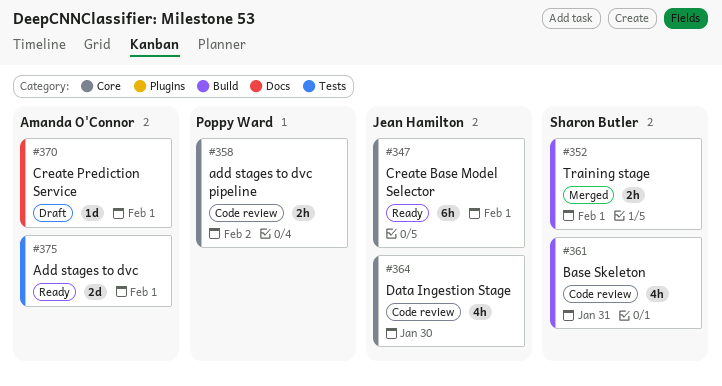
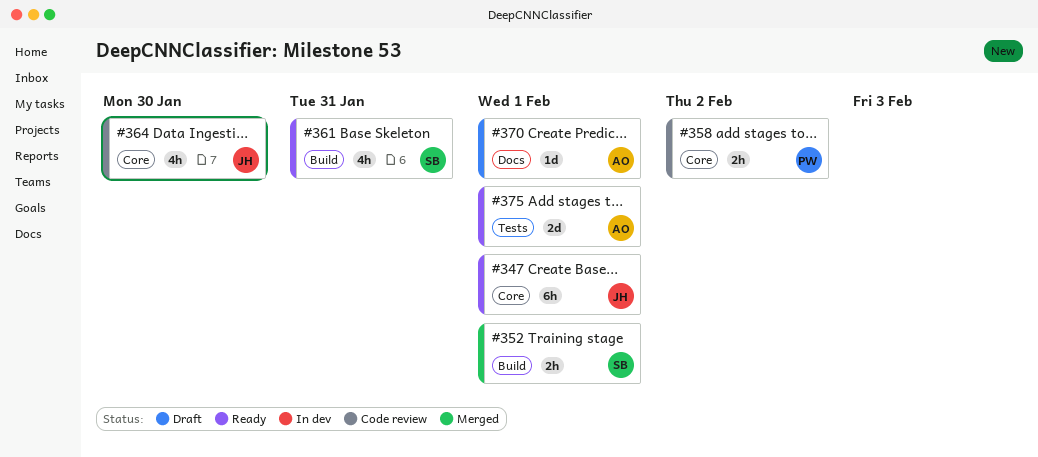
#361, status: Code review -> Ready

